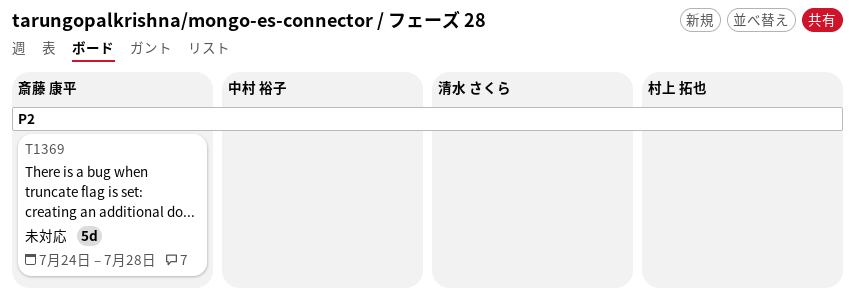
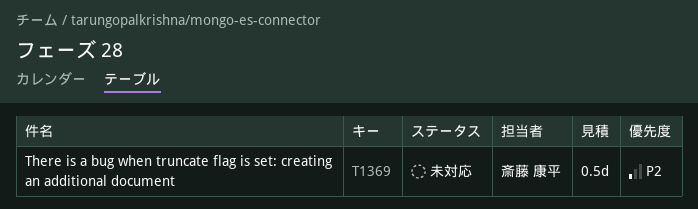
T1369, estimate: 5d -> 0.5d

